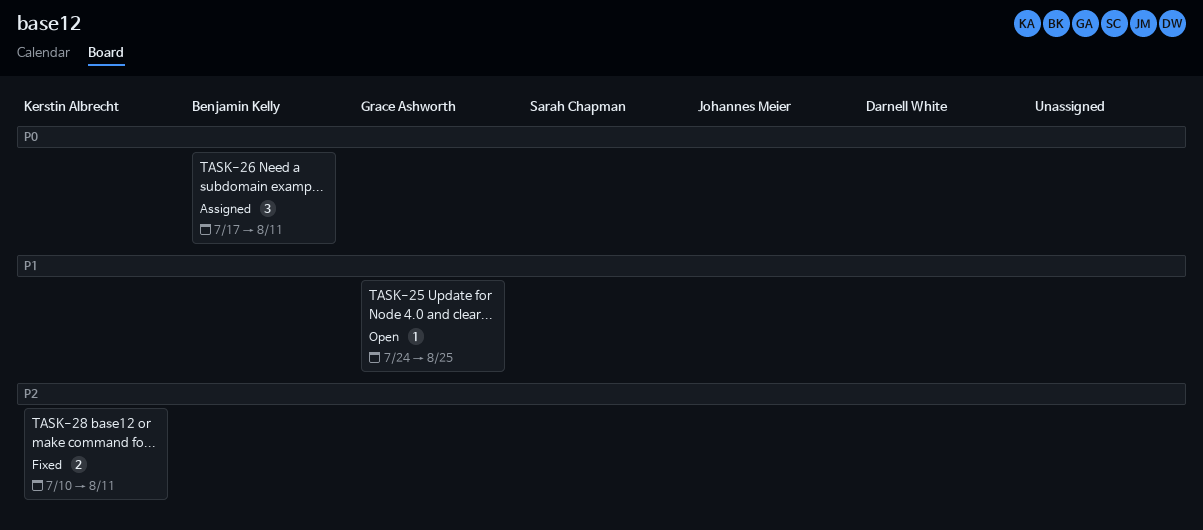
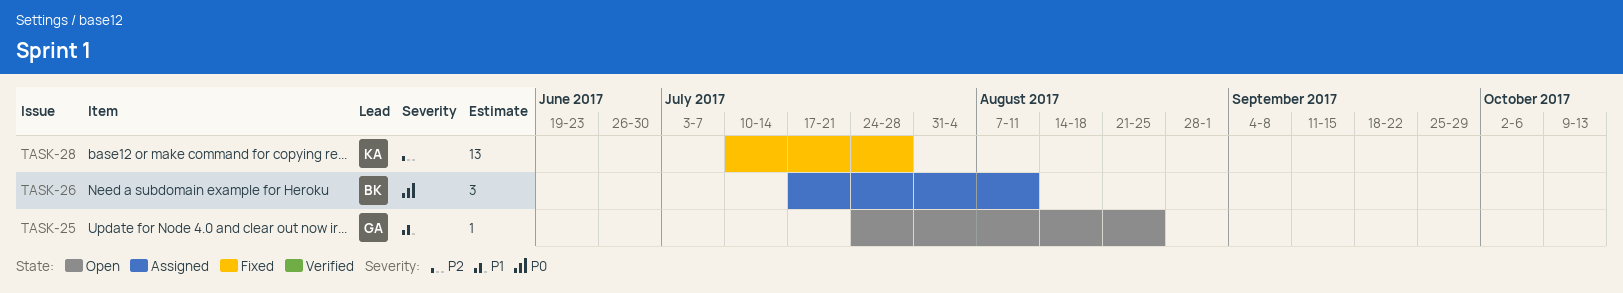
TASK-28, estimate: 2 -> 13
TASK-28, due: Aug 11 -> Jul 28

